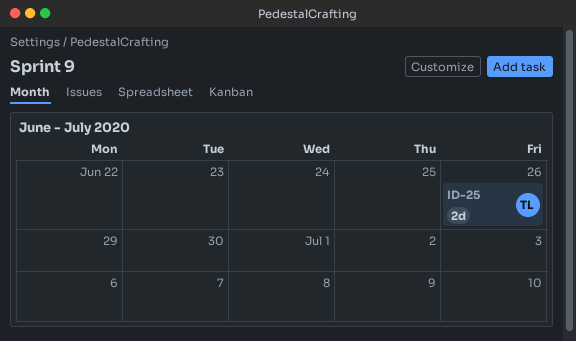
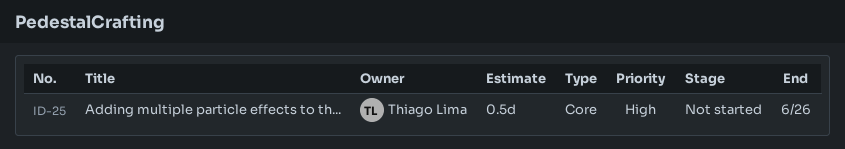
ID-25, estimate: 2d -> 0.5d

